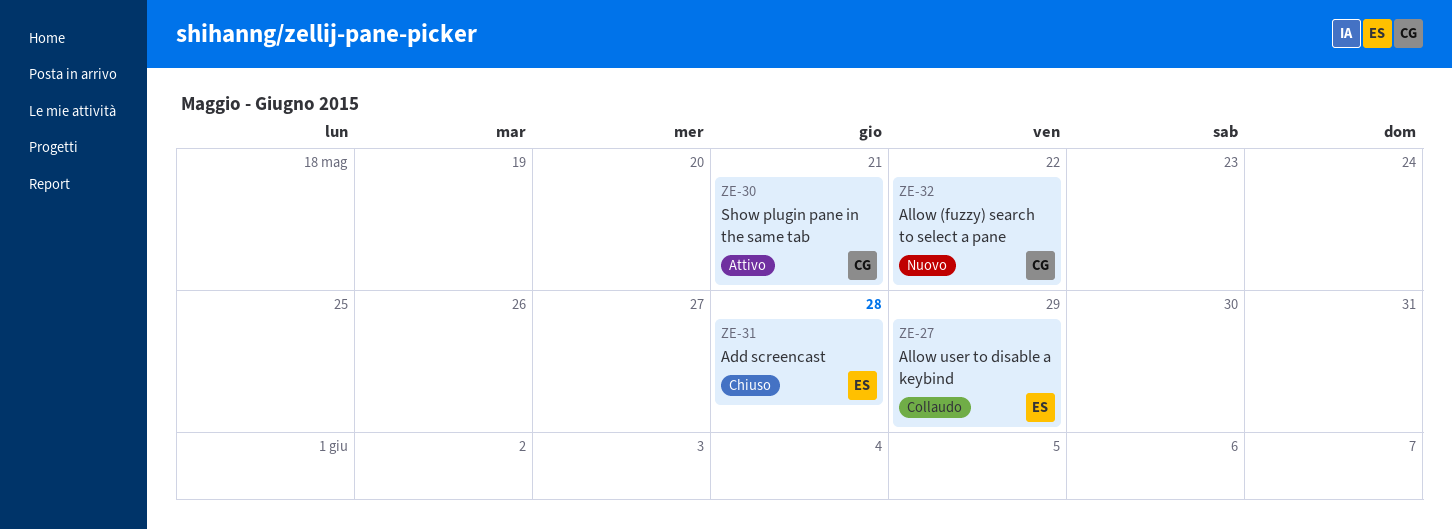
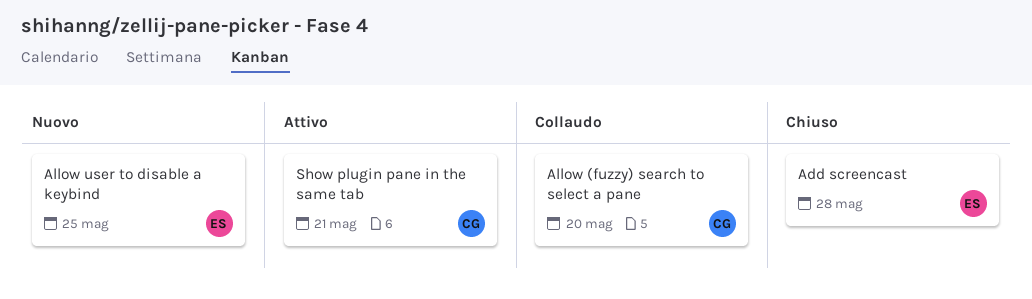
Allow (fuzzy) search to select a pane, status: Nuovo -> Collaudo
Allow (fuzzy) search to select a pane, due: May 22 -> May 20
Allow user to disable a keybind, status: Collaudo -> Nuovo
Allow user to disable a keybind, due: May 29 -> May 25

